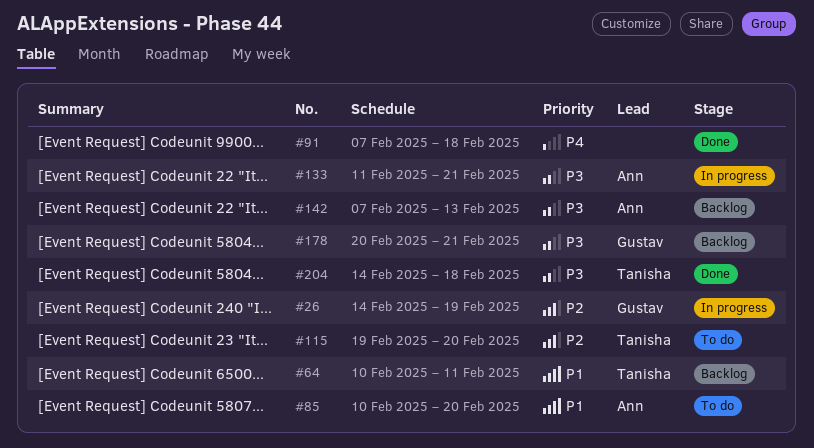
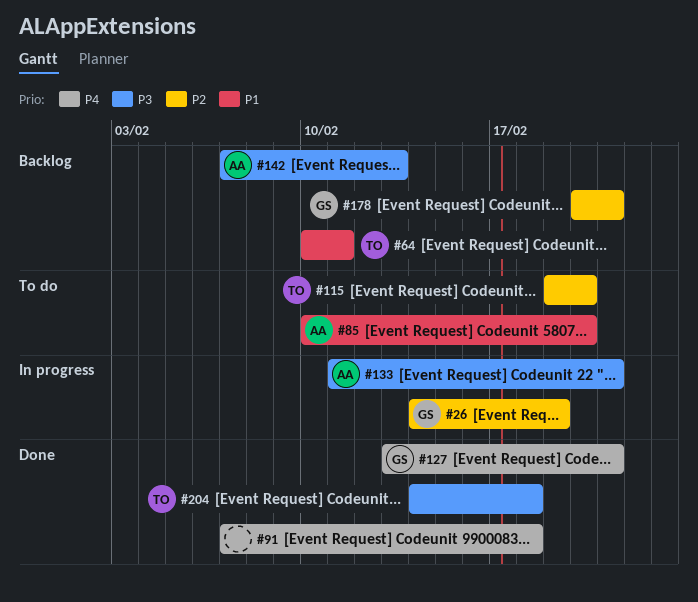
#127: none -> present
#178, priority: P3 -> P2

